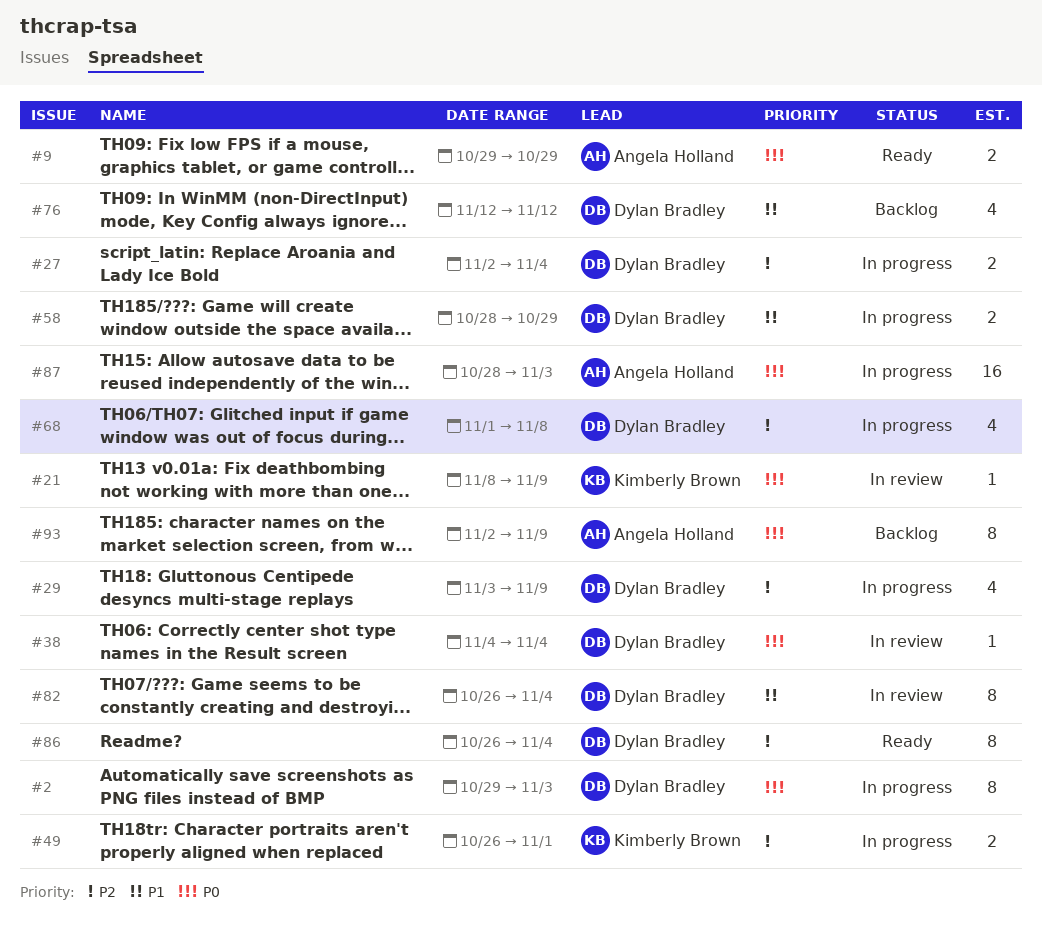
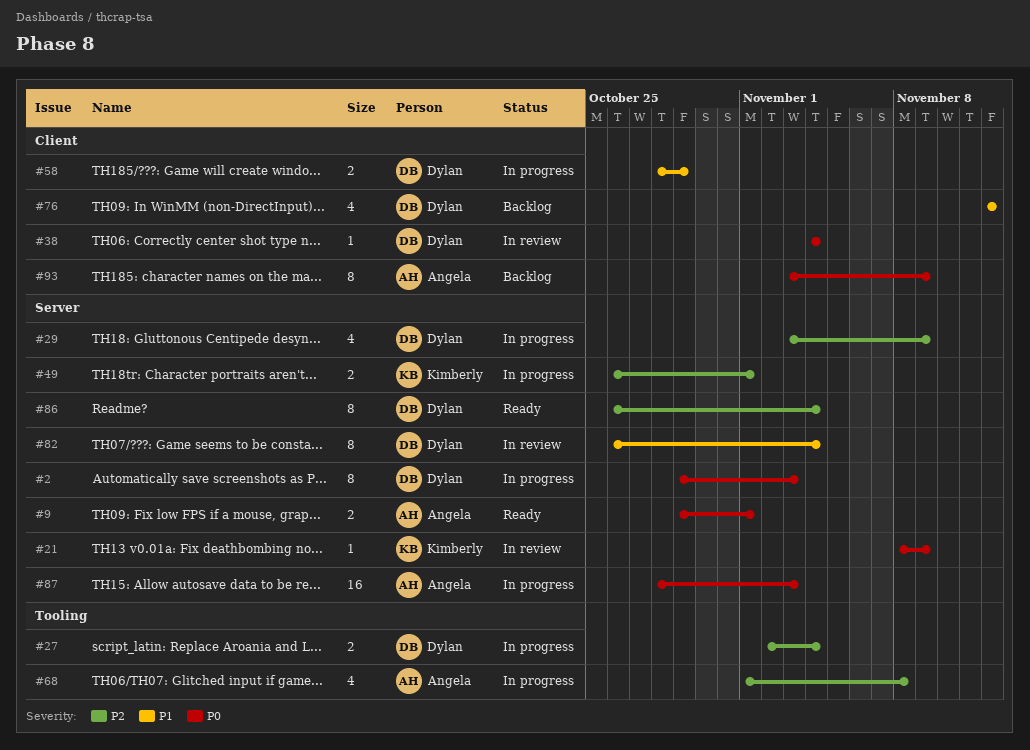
#9, due: Oct 29 -> Nov 1
#68, owner: Dylan Bradley -> Angela Holland
#93, start: Nov 2 -> Nov 3

